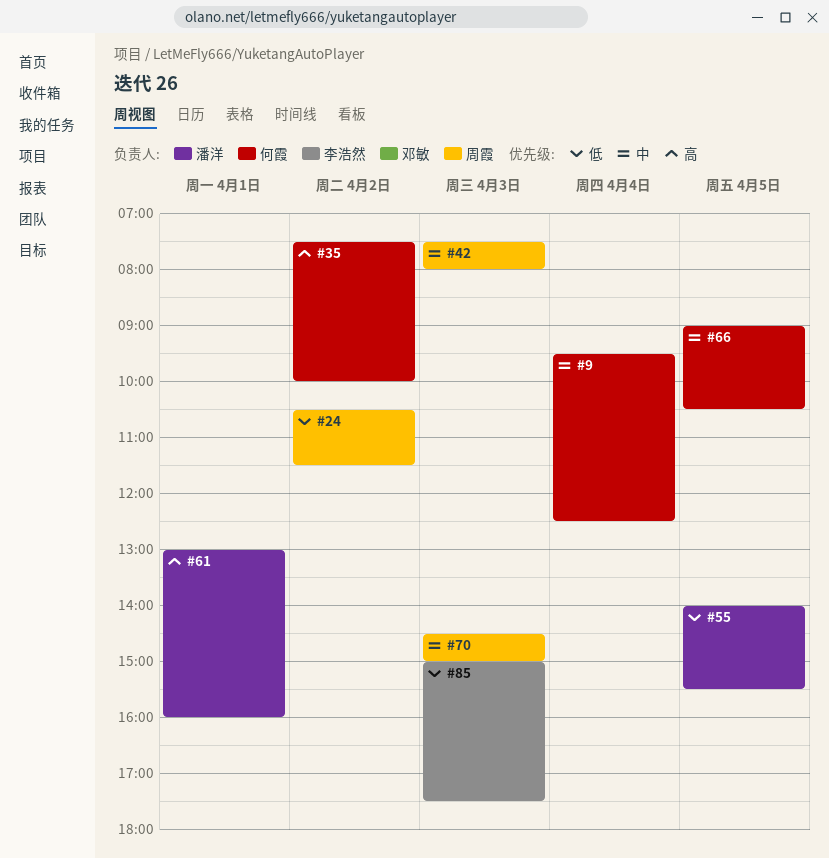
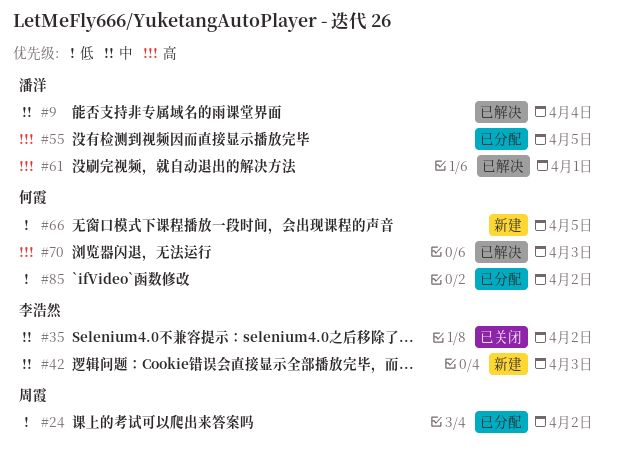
#9, owner: 何霞 -> 潘洋
#35, owner: 何霞 -> 李浩然
#35, priority: 高 -> 中
#42, owner: 周霞 -> 李浩然
#55, priority: 低 -> 高
#66, priority: 中 -> 低
#70, owner: 周霞 -> 何霞
#70, priority: 中 -> 高
#85, owner: 李浩然 -> 何霞
#85, day: Apr 3 -> Apr 2

